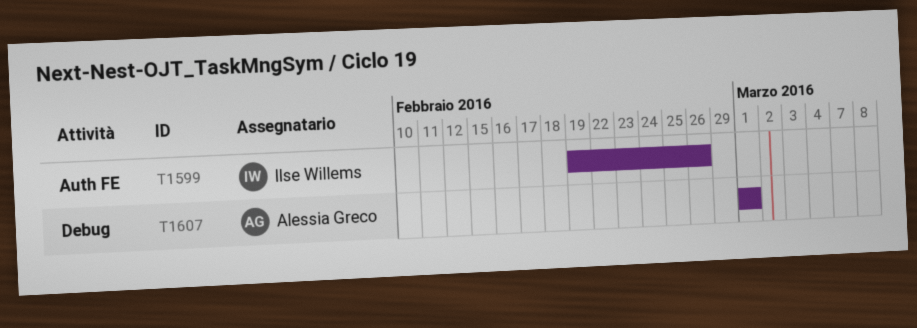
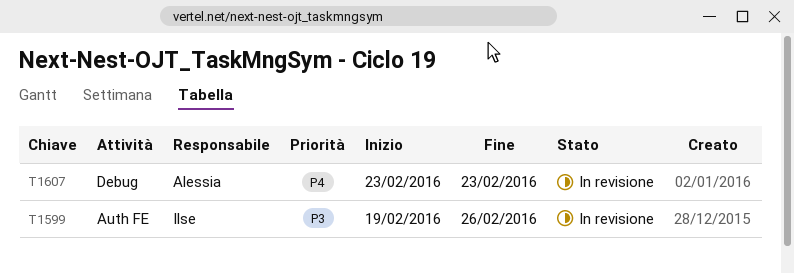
T1607, start: Mar 1 -> Feb 23
T1607, due: Mar 1 -> Feb 23

